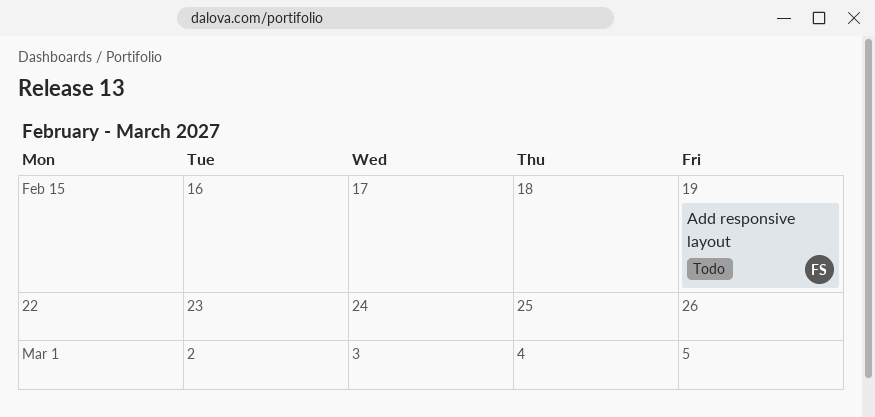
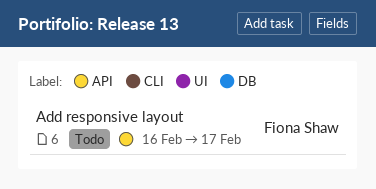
Add responsive layout, due: Feb 19 -> Feb 17

